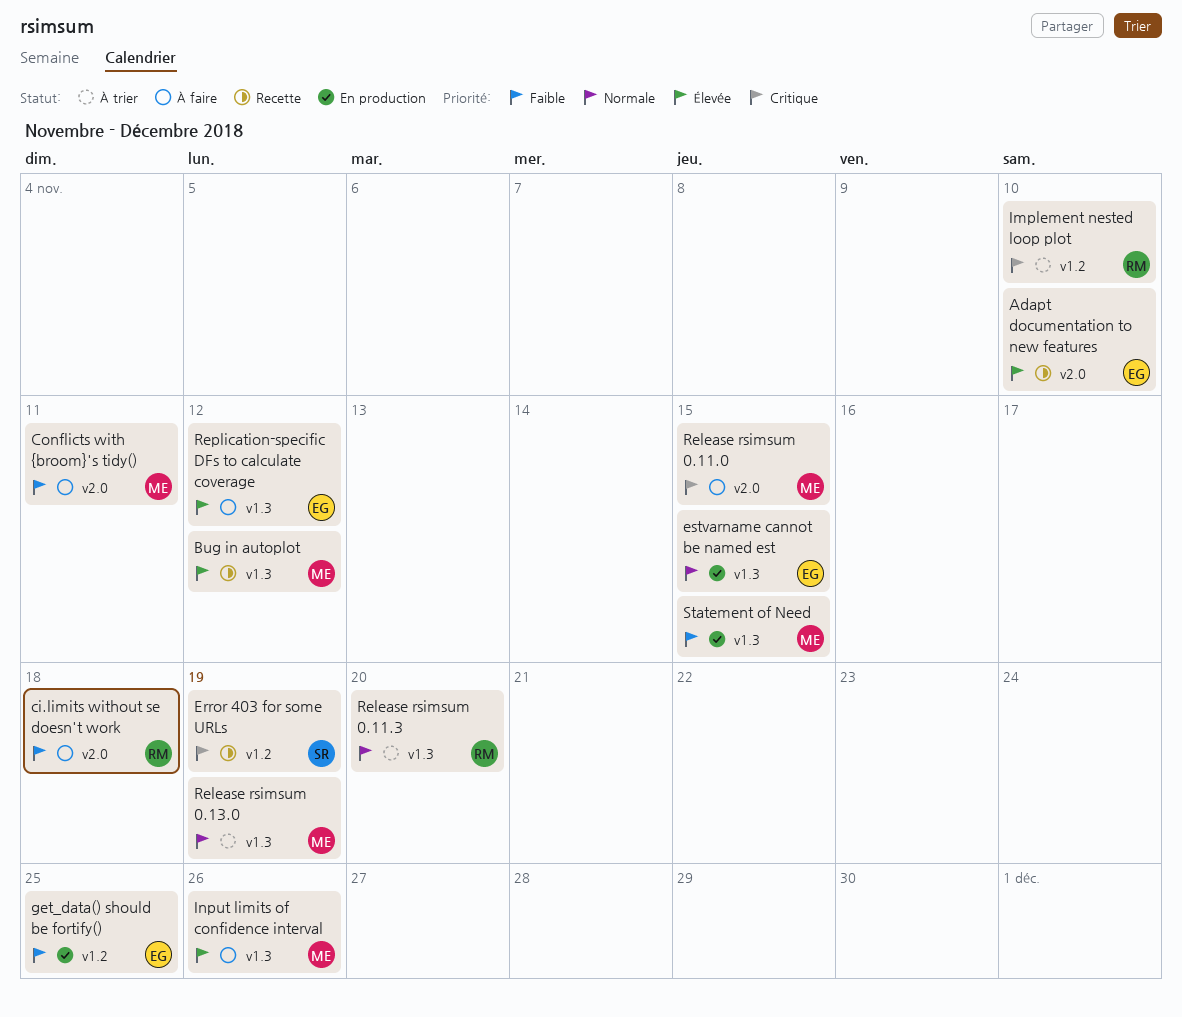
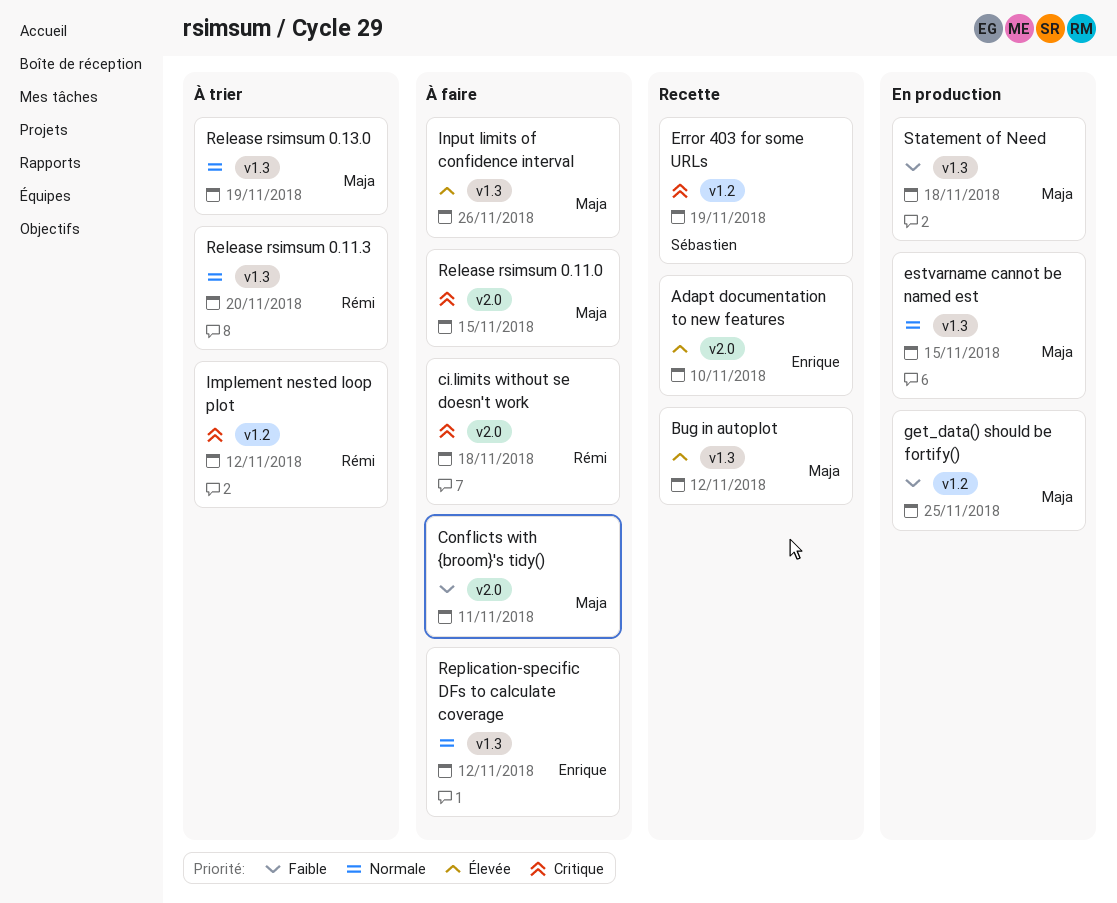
ci.limits without se doesn't work, priority: Faible -> Critique
estvarname cannot be named est, owner: Enrique -> Maja
get_data() should be fortify(), owner: Enrique -> Maja
Implement nested loop plot, due: Nov 10 -> Nov 12
Replication-specific DFs to calculate coverage, priority: Élevée -> Normale
Statement of Need, due: Nov 15 -> Nov 18

